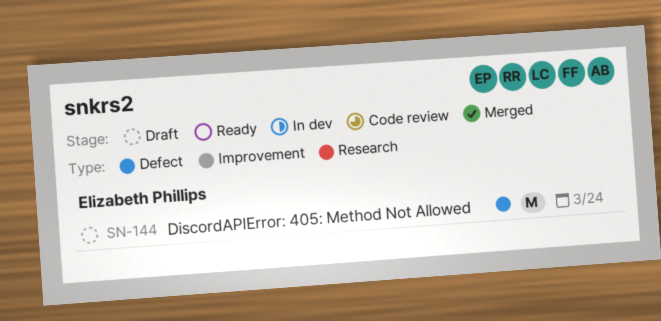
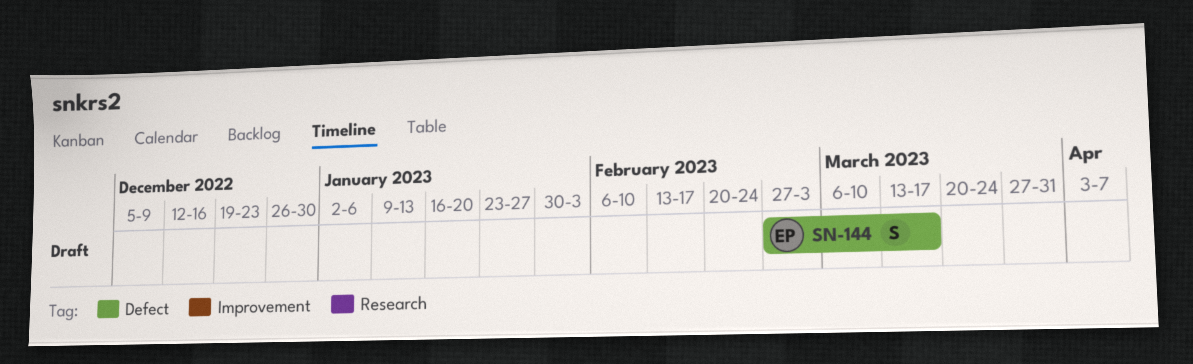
SN-144, estimate: M -> S
SN-144, due: Mar 24 -> Mar 17

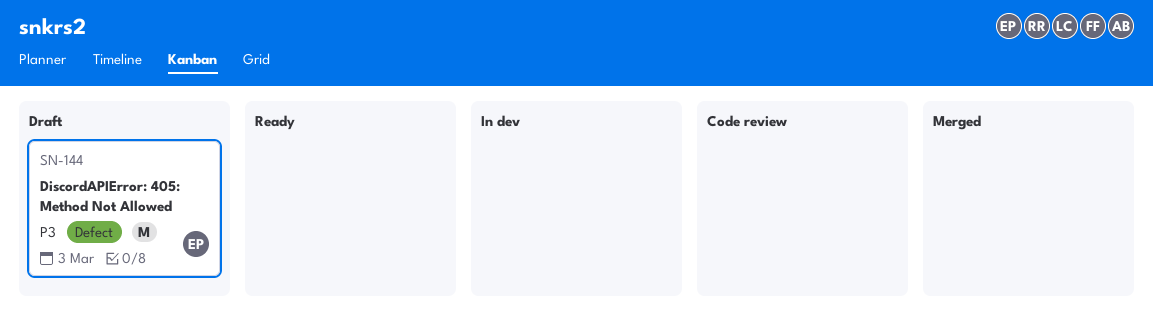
SN-144, estimate: S -> M
SN-144, due: Mar 17 -> Mar 3

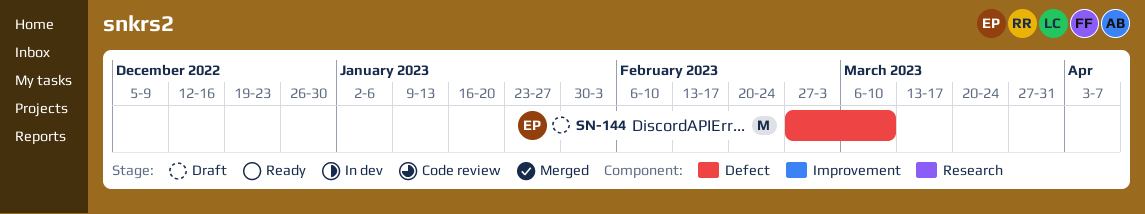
SN-144, due: Mar 3 -> Mar 10

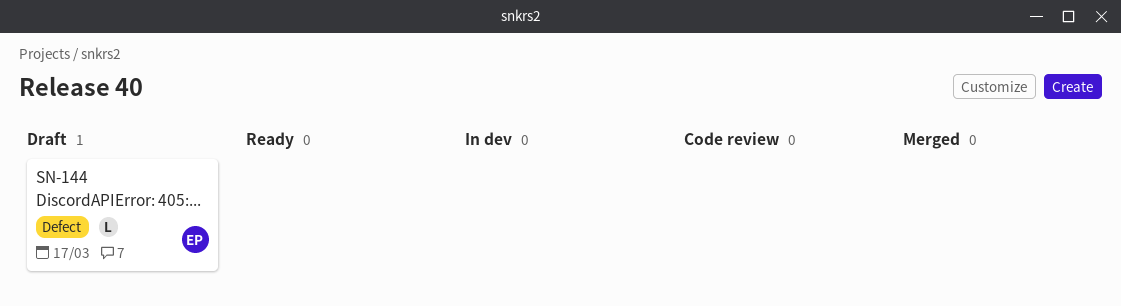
SN-144, estimate: M -> L
SN-144, due: Mar 10 -> Mar 17

